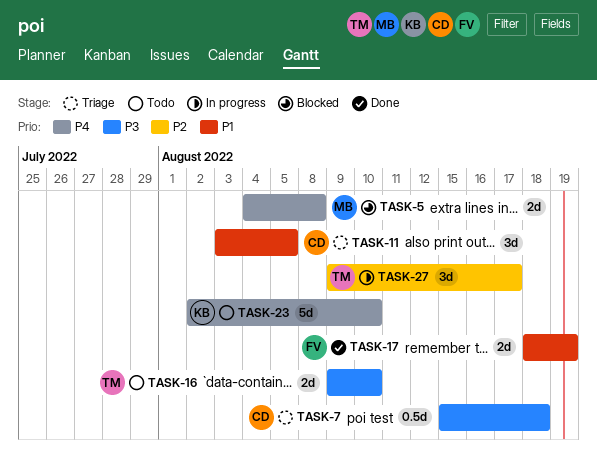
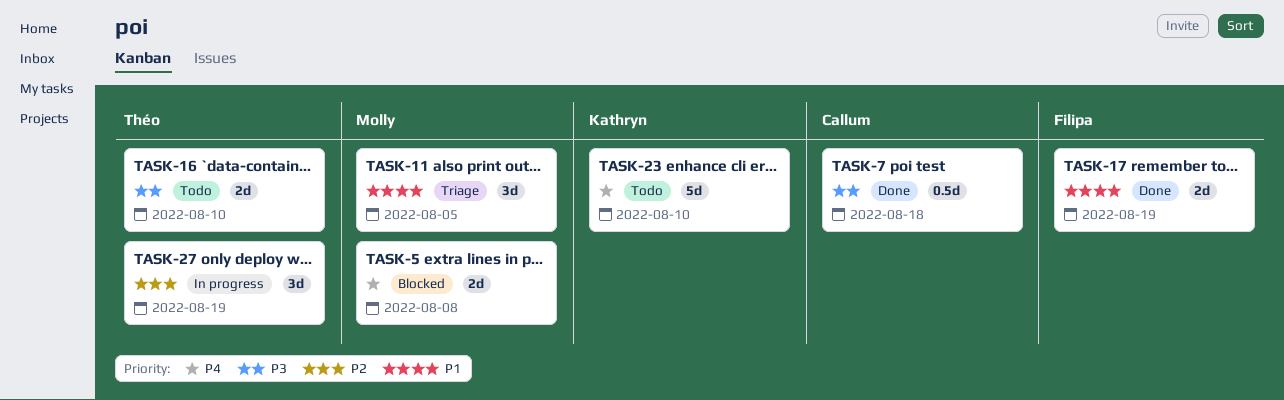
TASK-7, status: Triage -> Done
TASK-11, owner: Callum -> Molly
TASK-27, due: Aug 17 -> Aug 19

